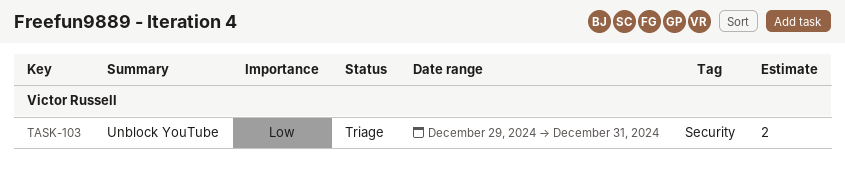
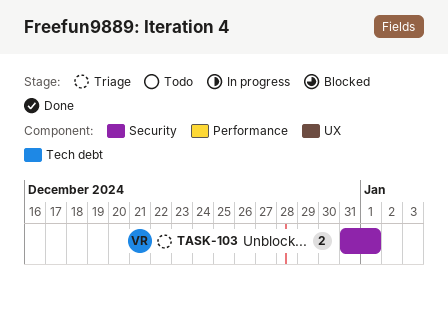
TASK-103, start: Dec 29 -> Dec 31
TASK-103, due: Dec 31 -> Jan 1

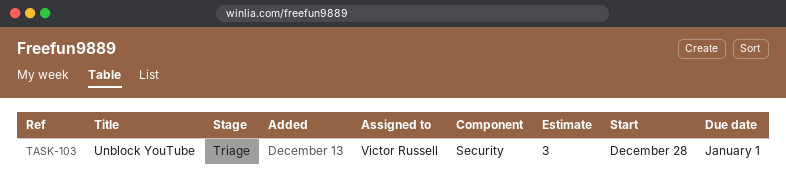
TASK-103, estimate: 2 -> 3
TASK-103, start: Dec 31 -> Dec 28

